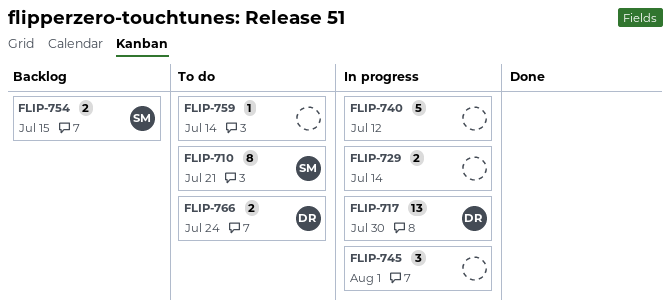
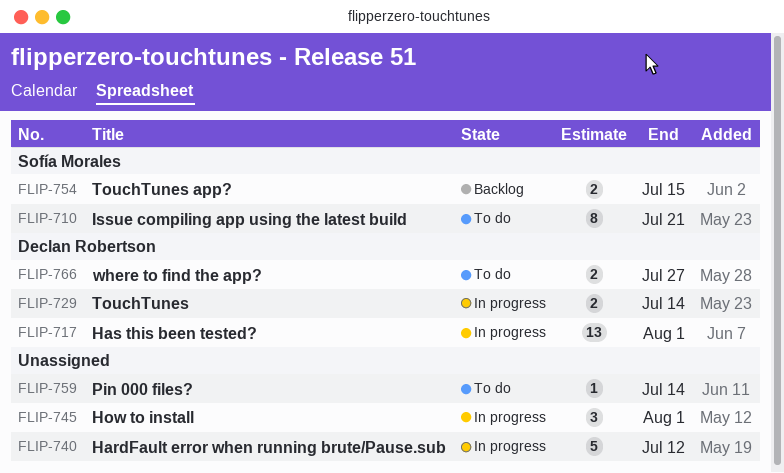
FLIP-717, due: Jul 30 -> Aug 1
FLIP-729, owner: none -> Declan Robertson
FLIP-766, due: Jul 24 -> Jul 27

